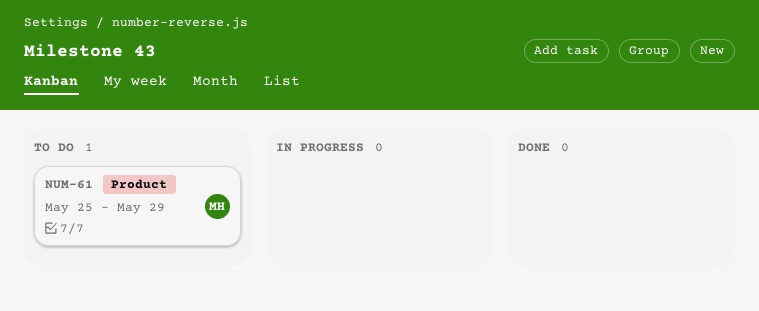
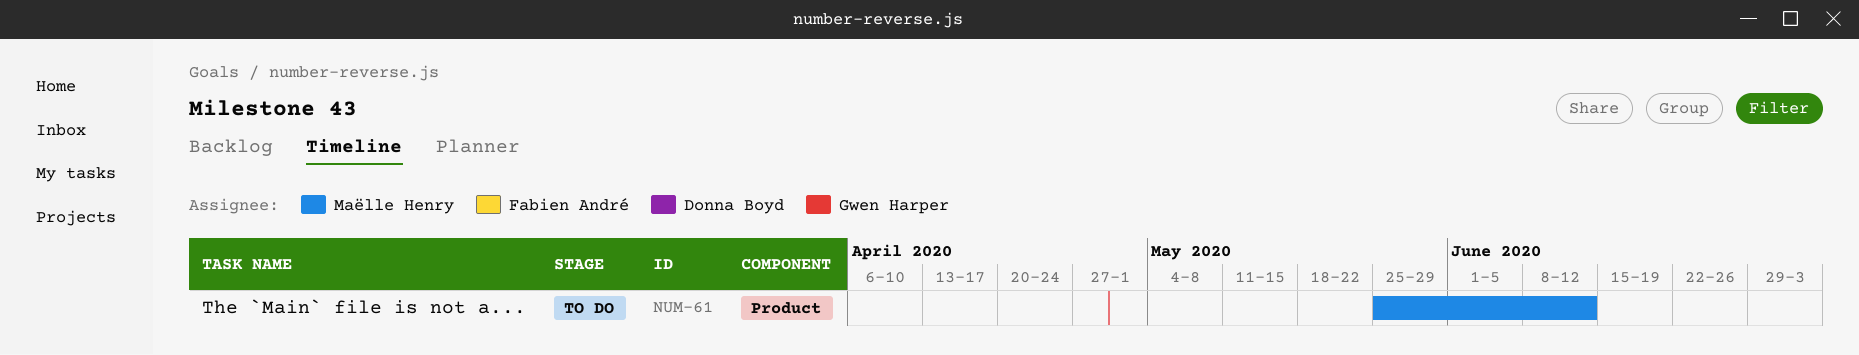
NUM-61, due: May 29 -> Jun 12

